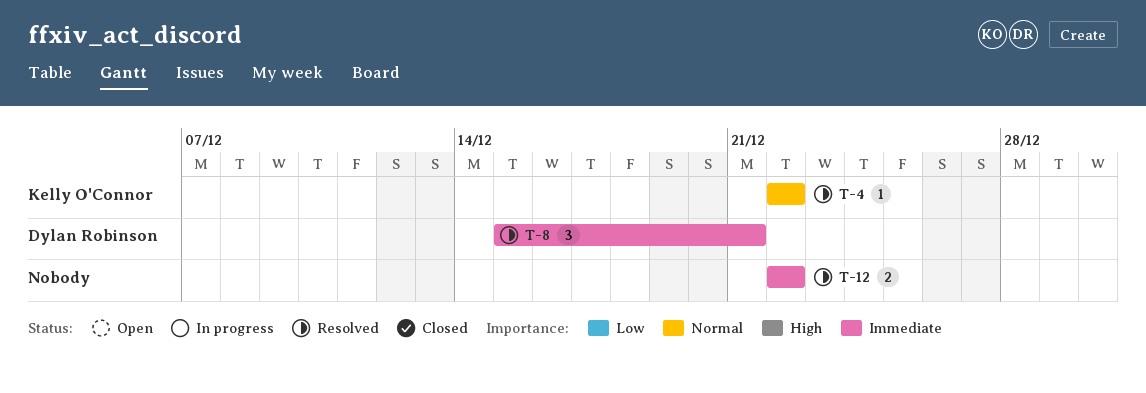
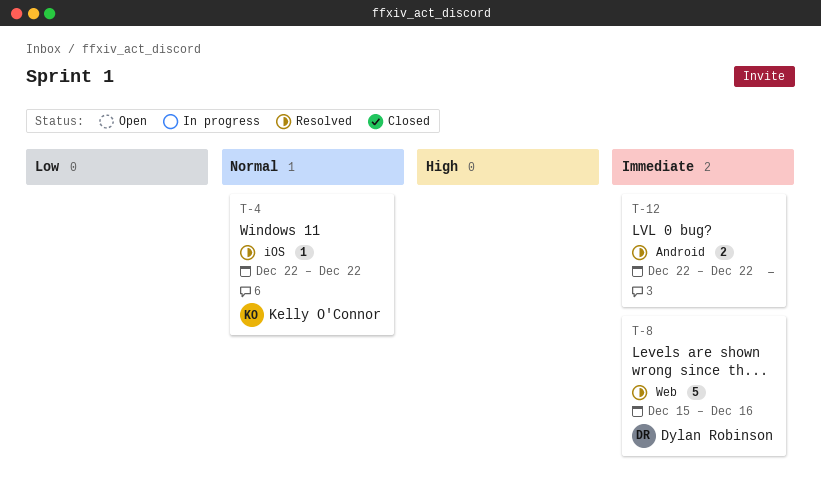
T-8, estimate: 3 -> 5
T-8, due: Dec 21 -> Dec 16

